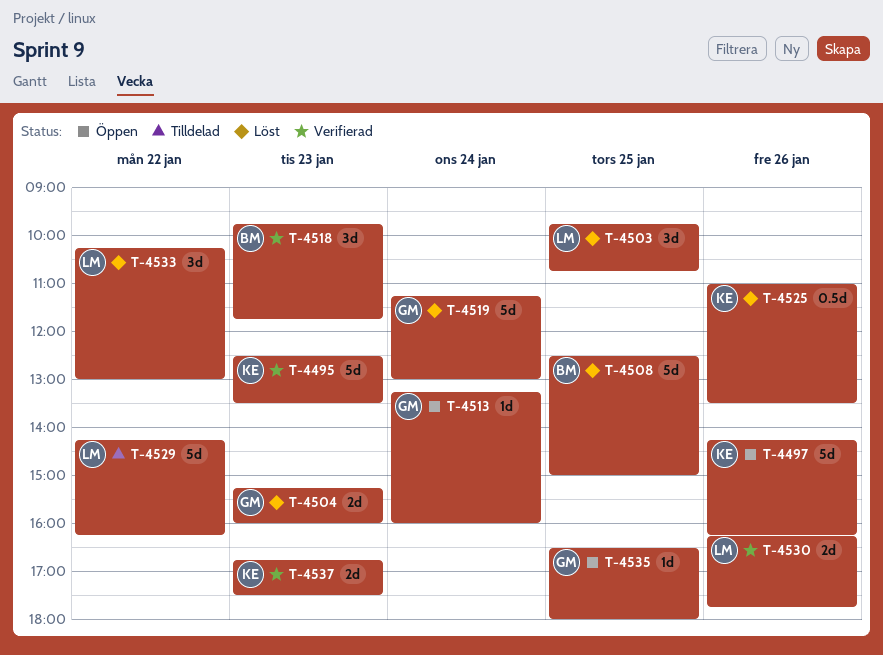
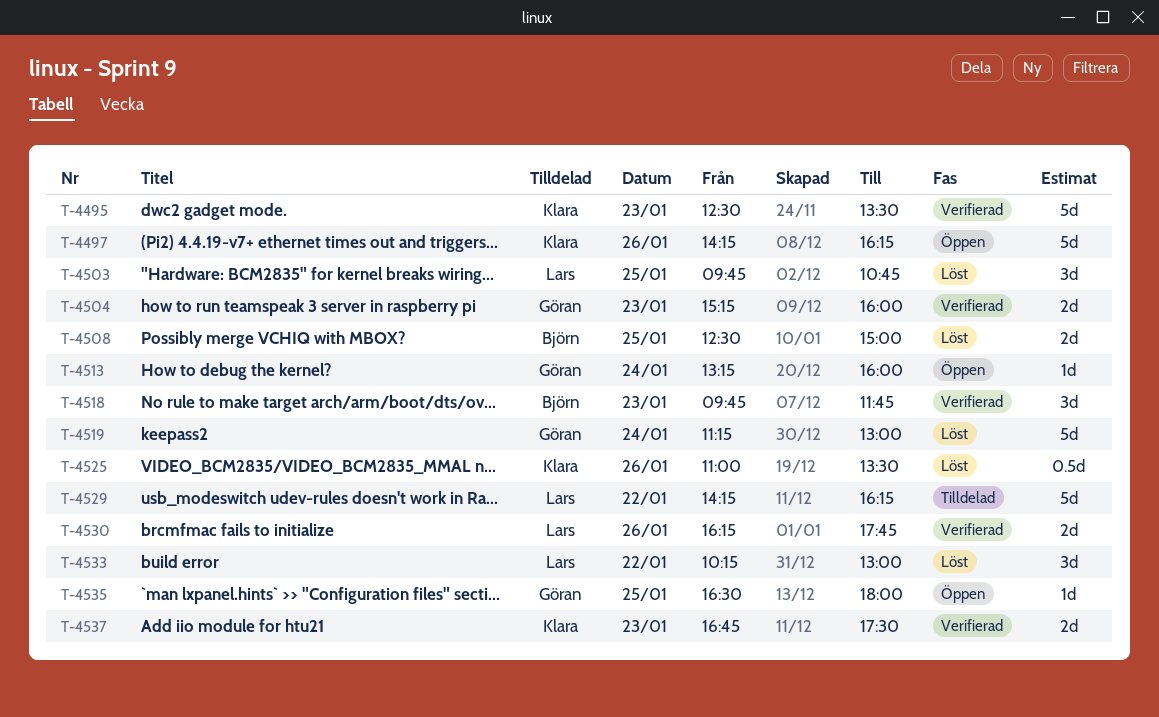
T-4504, status: Löst -> Verifierad
T-4508, estimate: 5d -> 2d

